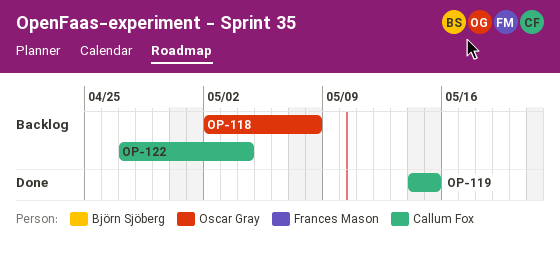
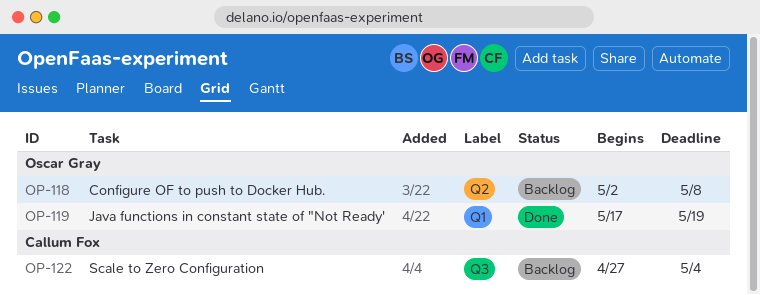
OP-119, owner: Callum Fox -> Oscar Gray
OP-119, start: May 14 -> May 17
OP-119, due: May 15 -> May 19

